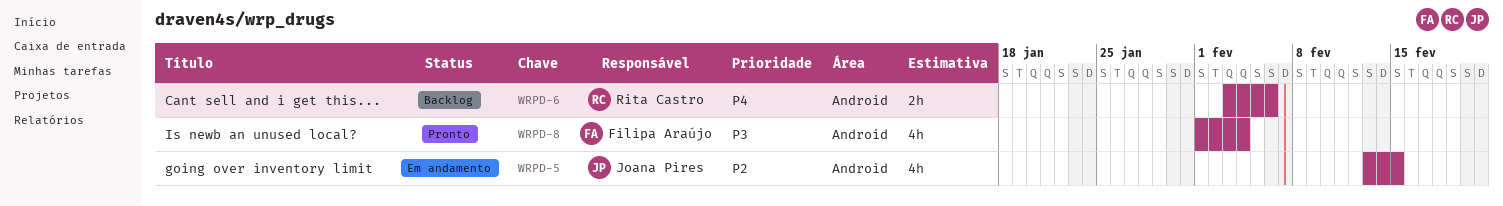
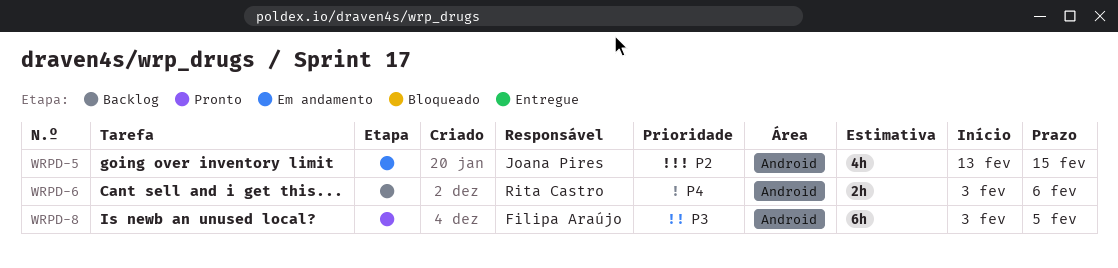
WRPD-8, estimate: 4h -> 6h
WRPD-8, start: Feb 1 -> Feb 3
WRPD-8, due: Feb 4 -> Feb 5

